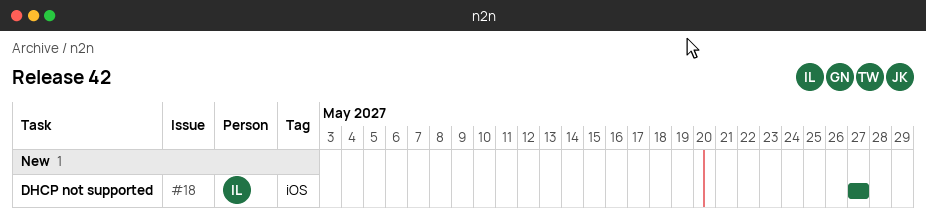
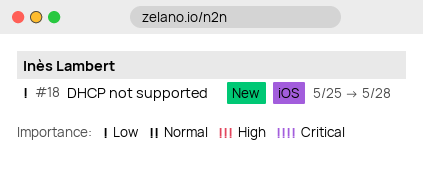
#18, start: May 27 -> May 25
#18, due: May 27 -> May 28

